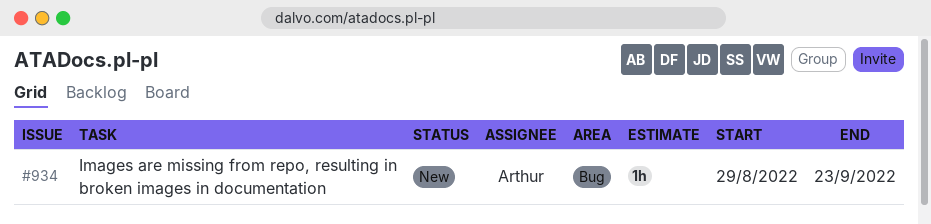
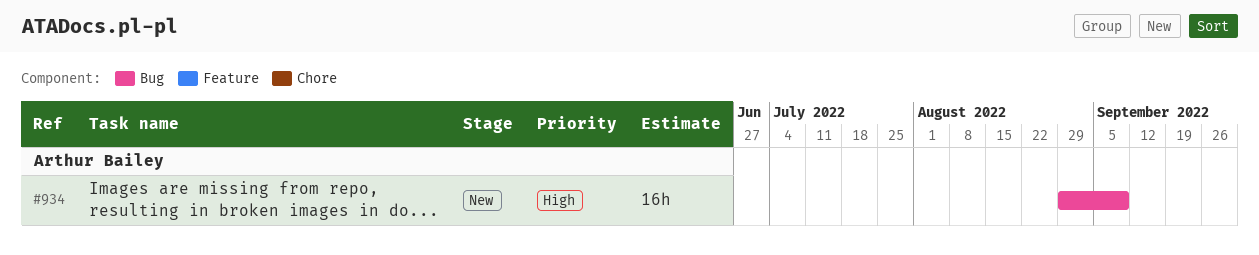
#934, estimate: 1h -> 16h
#934, due: Sep 23 -> Sep 9

